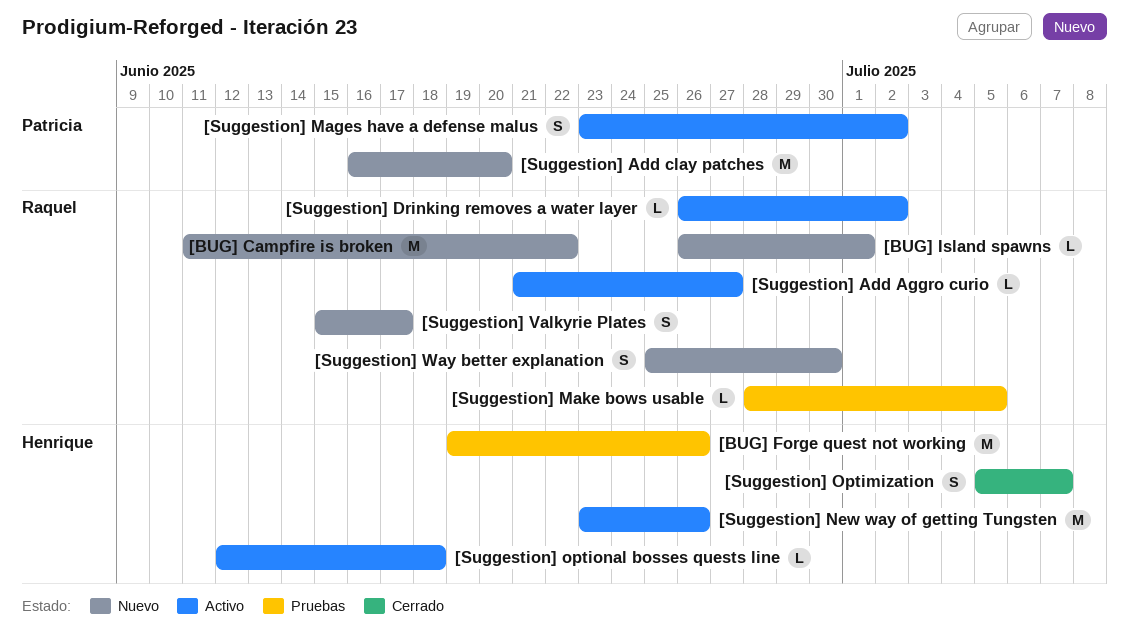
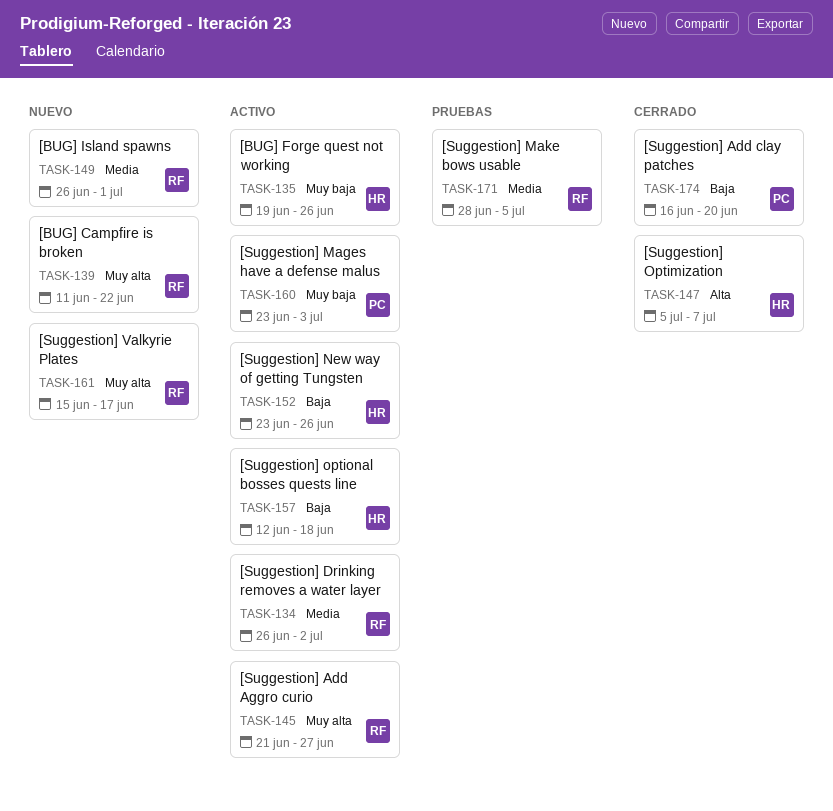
[BUG] Forge quest not working, status: Pruebas -> Activo
[Suggestion] Add clay patches, status: Nuevo -> Cerrado
[Suggestion] Mages have a defense malus, due: Jul 2 -> Jul 3
[Suggestion] Way better explanation: present -> none

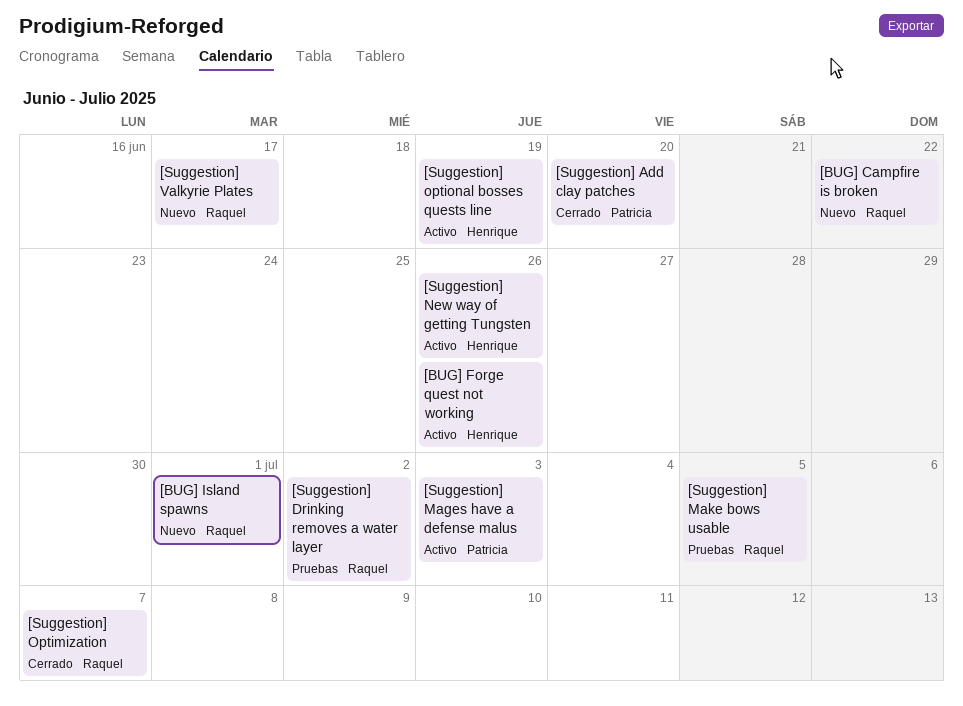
[Suggestion] Add Aggro curio: present -> none
[Suggestion] Drinking removes a water layer, status: Activo -> Pruebas
[Suggestion] Optimization, owner: Henrique -> Raquel
[Suggestion] optional bosses quests line, due: Jun 18 -> Jun 19

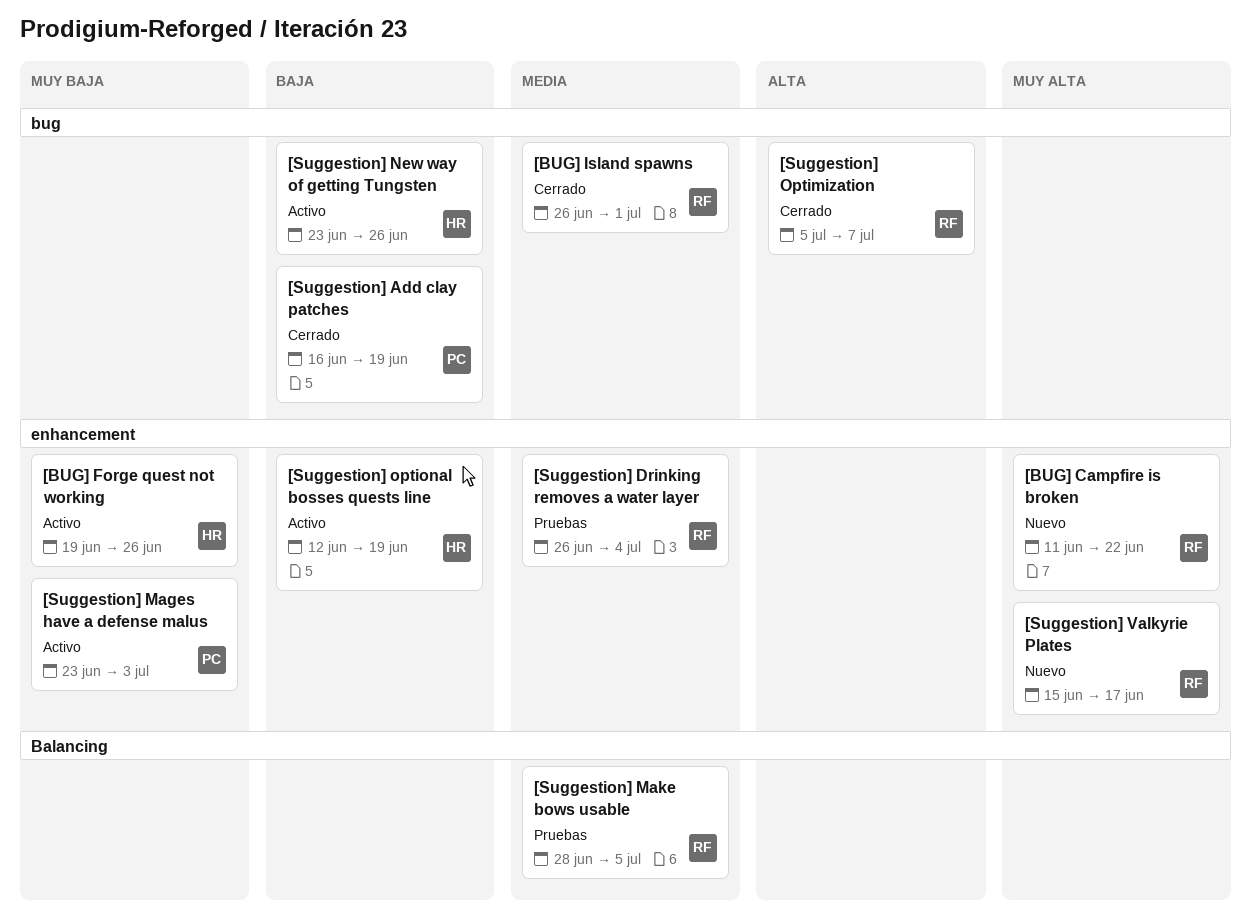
[BUG] Island spawns, status: Nuevo -> Cerrado
[Suggestion] Add clay patches, due: Jun 20 -> Jun 19
[Suggestion] Drinking removes a water layer, due: Jul 2 -> Jul 4

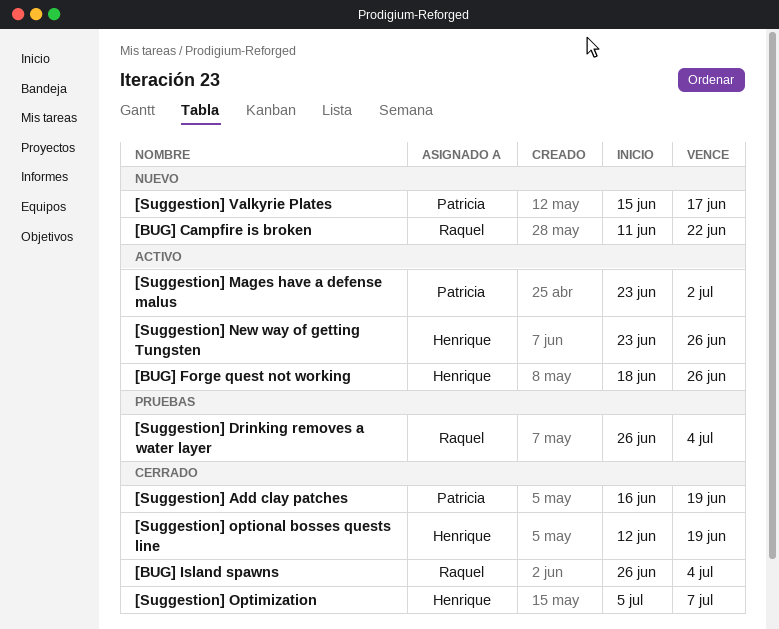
[BUG] Forge quest not working, start: Jun 19 -> Jun 18
[BUG] Island spawns, due: Jul 1 -> Jul 4
[Suggestion] Mages have a defense malus, due: Jul 3 -> Jul 2
[Suggestion] Make bows usable: present -> none
[Suggestion] Optimization, owner: Raquel -> Henrique
[Suggestion] optional bosses quests line, status: Activo -> Cerrado
[Suggestion] Valkyrie Plates, owner: Raquel -> Patricia

